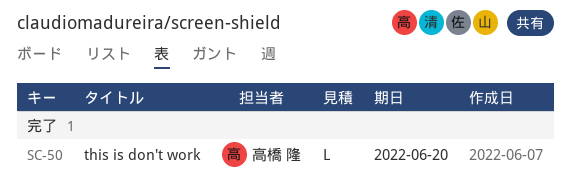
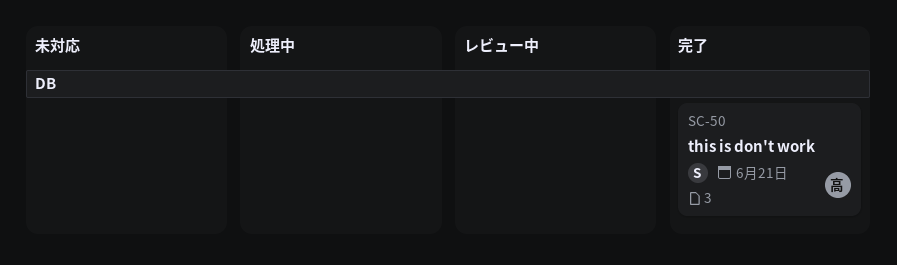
SC-50, estimate: L -> S
SC-50, due: Jun 20 -> Jun 21

